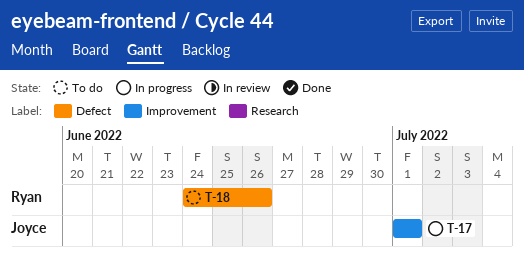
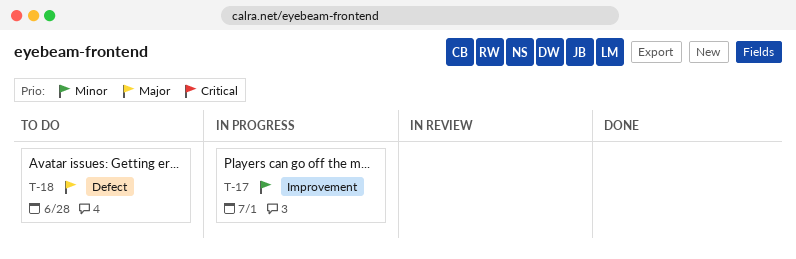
T-18, due: Jun 26 -> Jun 28

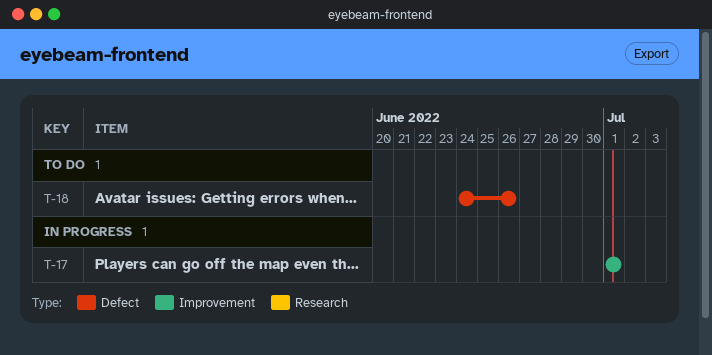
T-18, due: Jun 28 -> Jun 26

